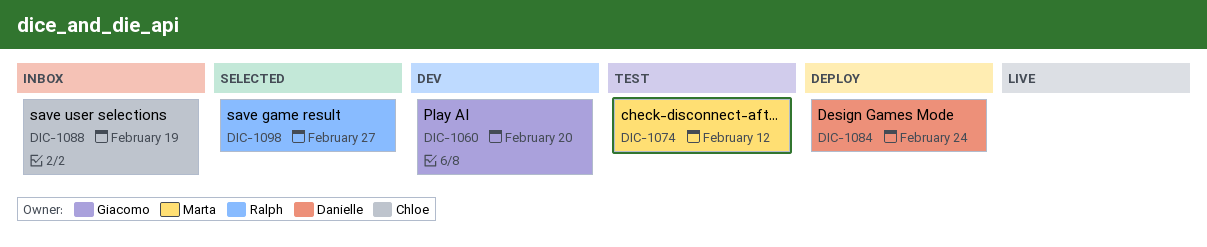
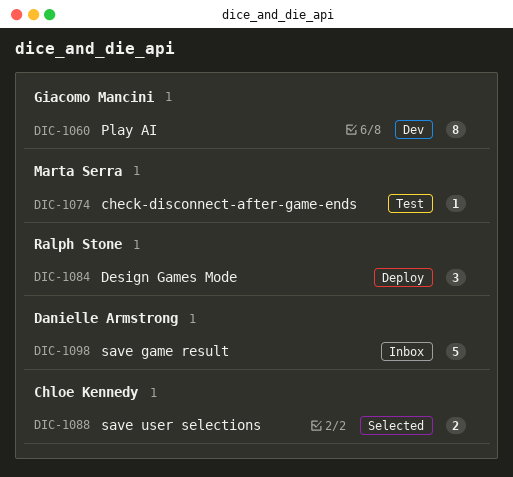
DIC-1084, owner: Danielle Armstrong -> Ralph Stone
DIC-1088, status: Inbox -> Selected
DIC-1098, status: Selected -> Inbox
DIC-1098, owner: Ralph Stone -> Danielle Armstrong

